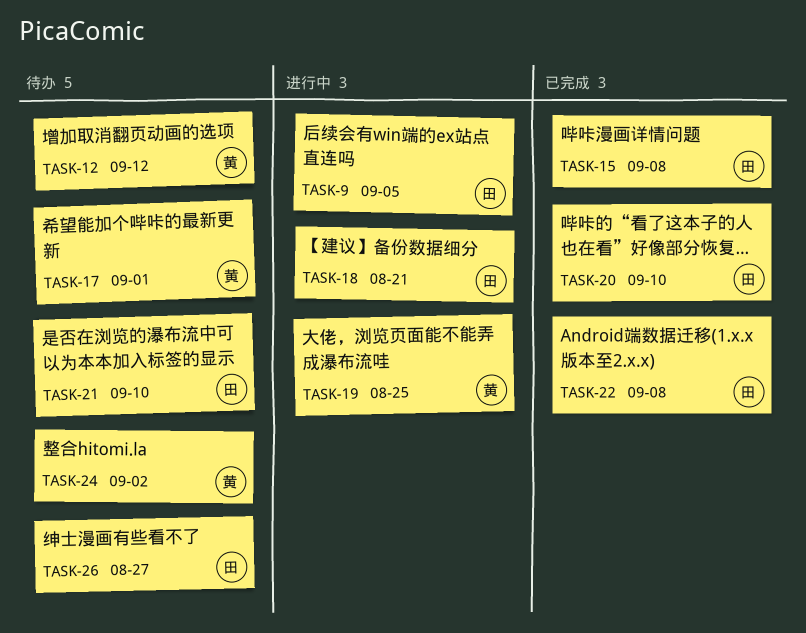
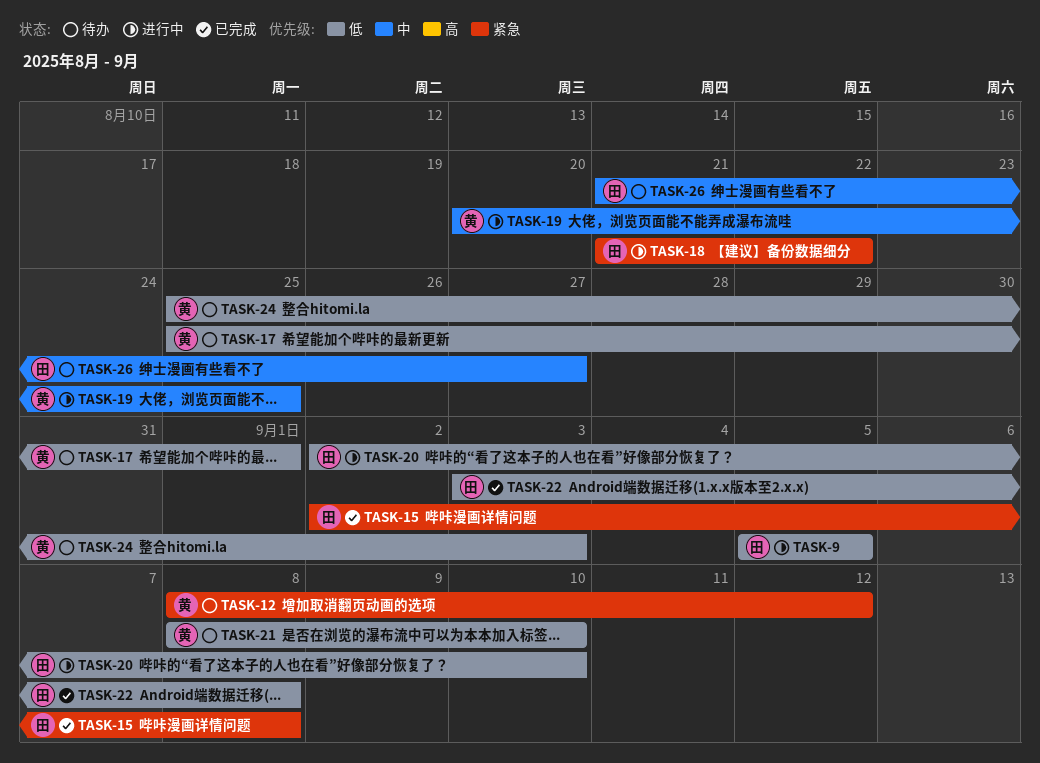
TASK-18, due: Aug 21 -> Aug 22
TASK-20, status: 已完成 -> 进行中
TASK-21, owner: 田 -> 黄
TASK-24, due: Sep 2 -> Sep 3

